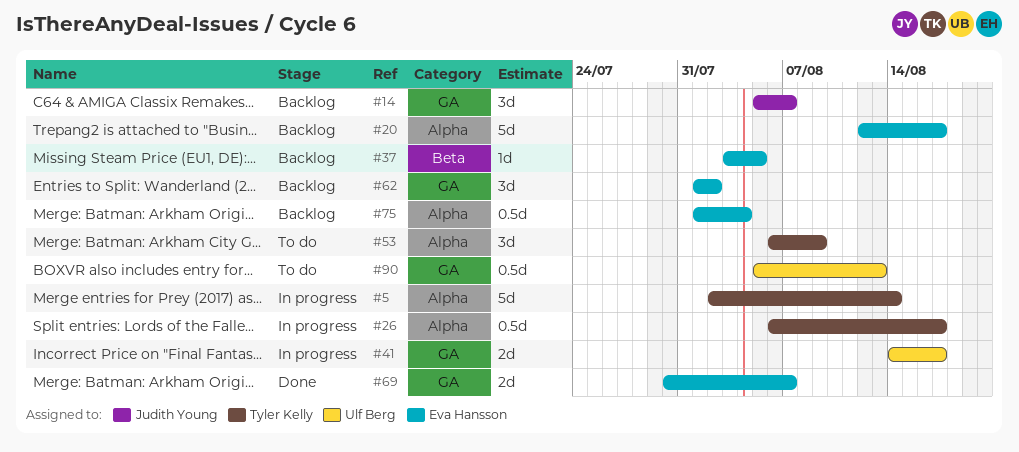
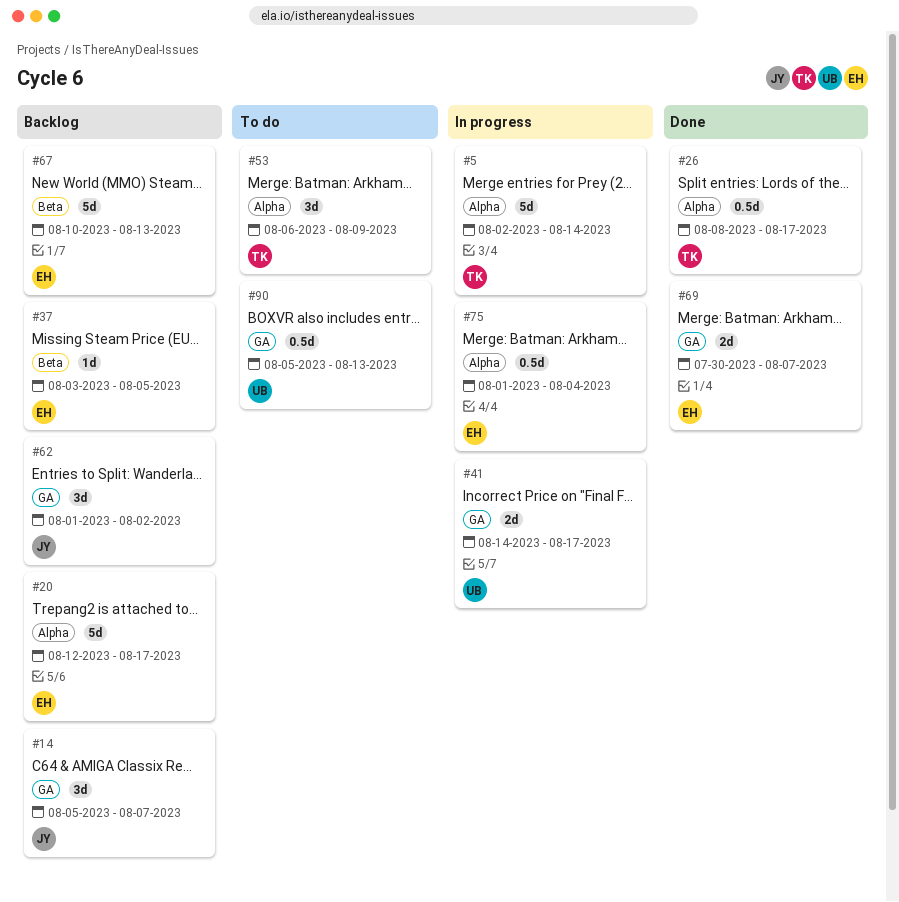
#26, status: In progress -> Done
#26, start: Aug 6 -> Aug 8
#62, owner: Eva Hansson -> Judith Young
#67: none -> present
#75, status: Backlog -> In progress

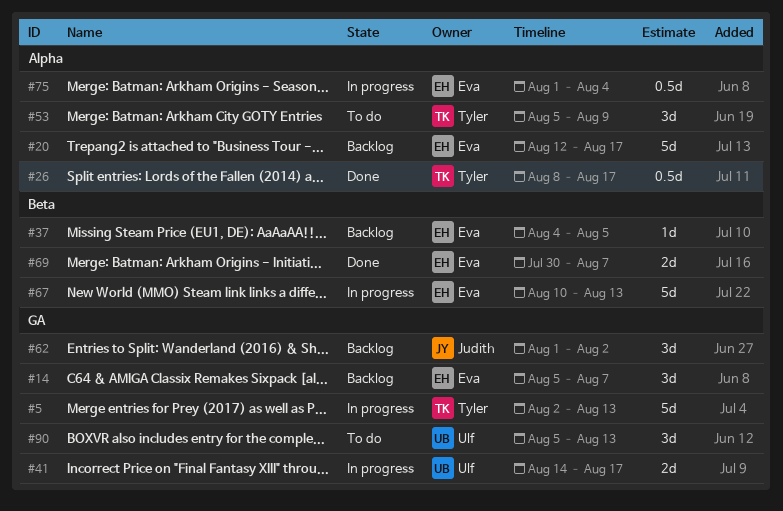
#5, label: Alpha -> GA
#5, due: Aug 14 -> Aug 13
#14, owner: Judith -> Eva
#37, start: Aug 3 -> Aug 4
#53, start: Aug 6 -> Aug 5
#67, status: Backlog -> In progress
#69, label: GA -> Beta
#90, estimate: 0.5d -> 3d

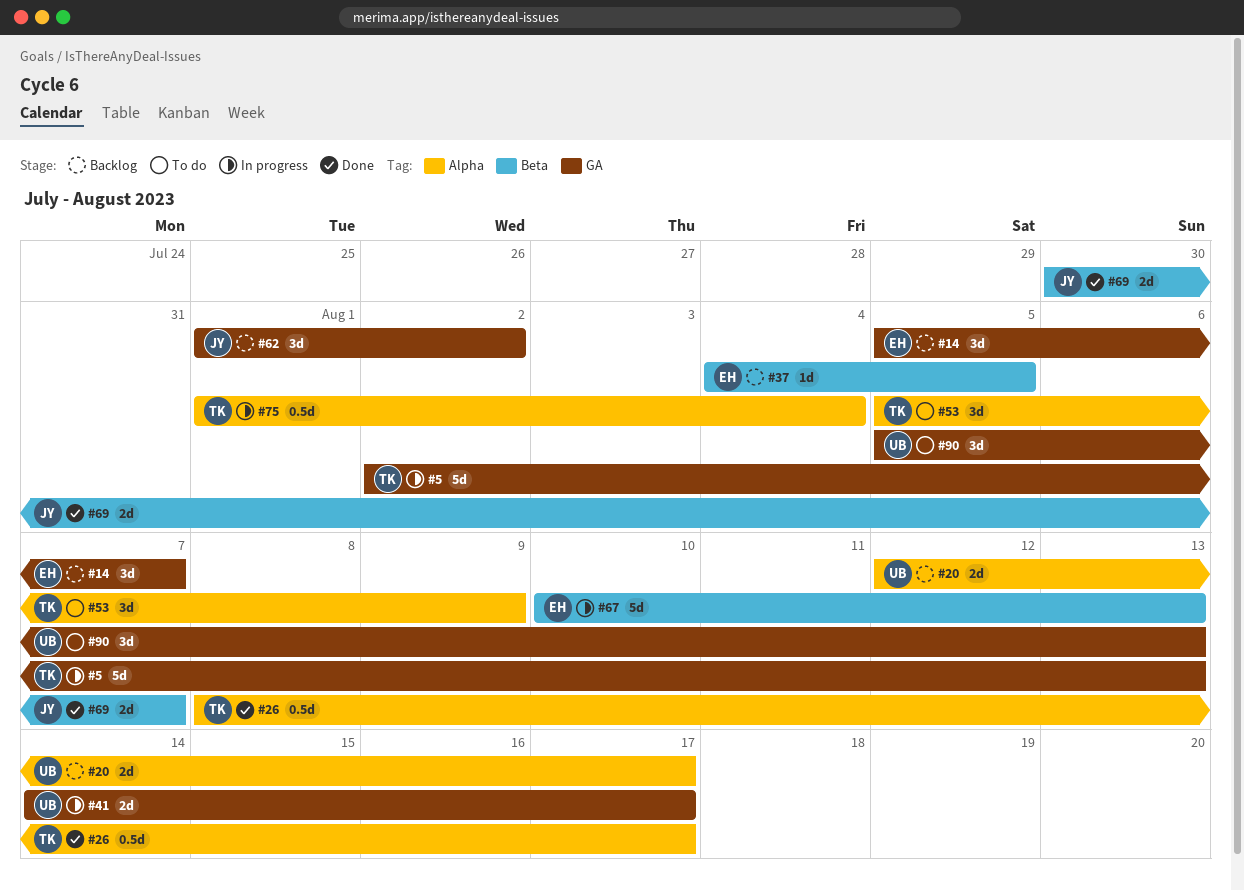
#20, owner: Eva -> Ulf
#20, estimate: 5d -> 2d
#69, owner: Eva -> Judith
#75, owner: Eva -> Tyler

